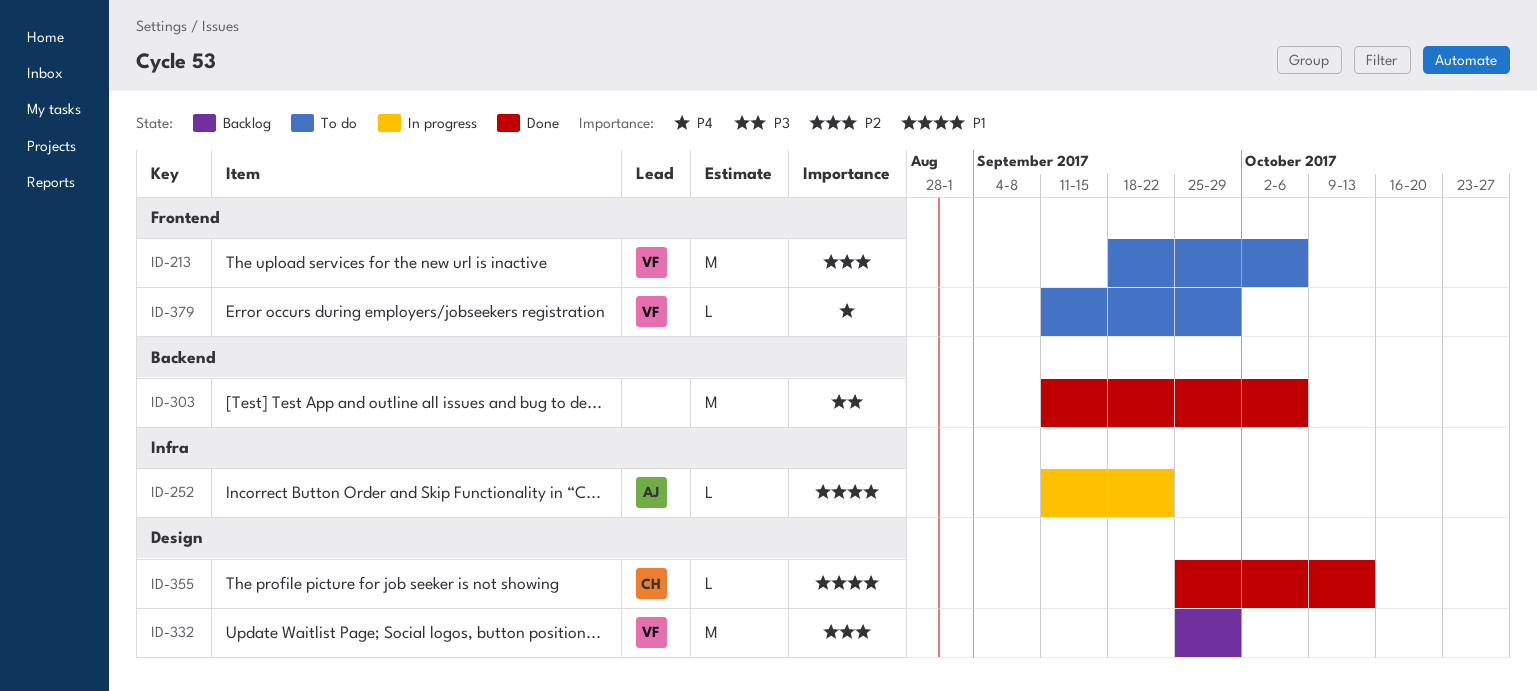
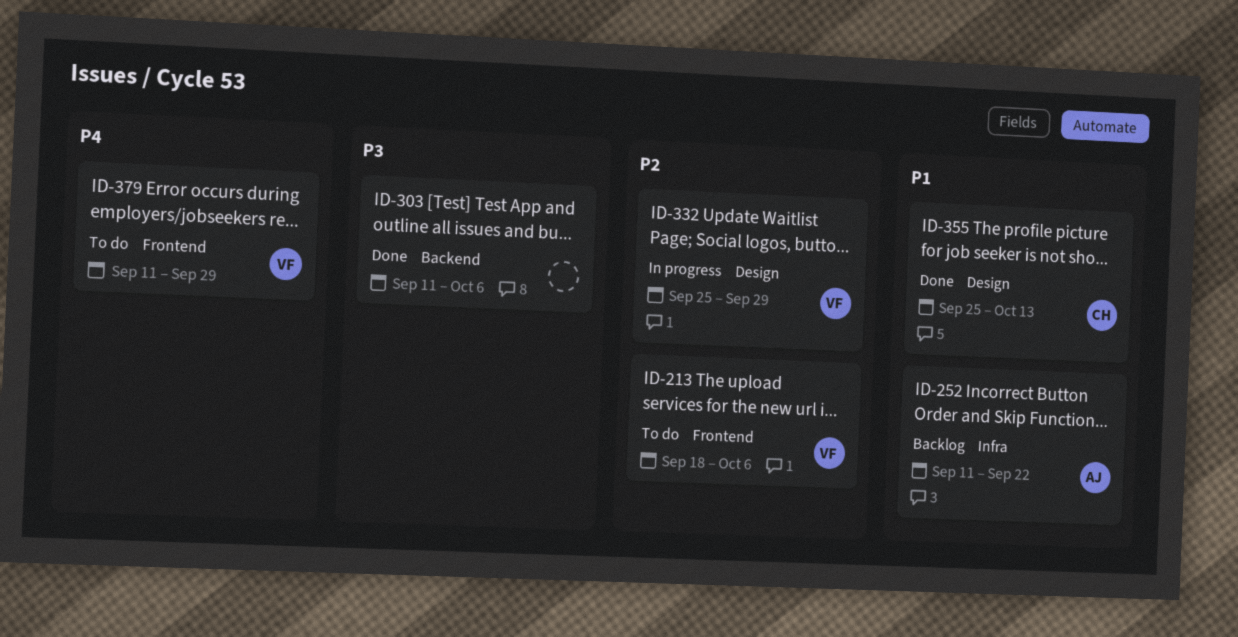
ID-252, status: In progress -> Backlog
ID-332, status: Backlog -> In progress

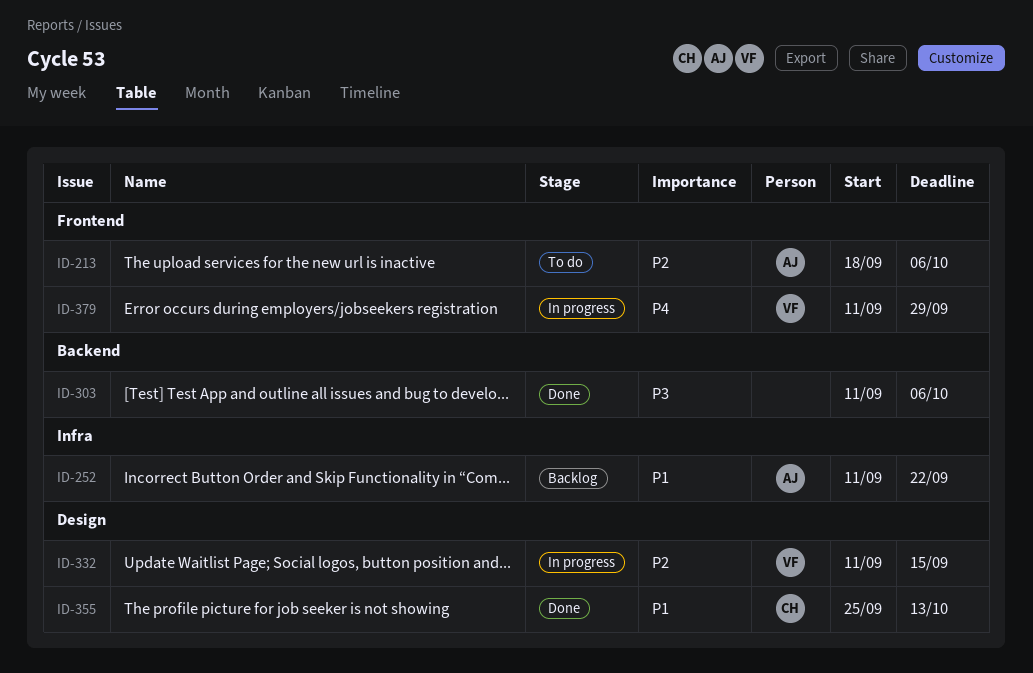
ID-213, owner: VF -> AJ
ID-332, start: Sep 25 -> Sep 11
ID-332, due: Sep 29 -> Sep 15
ID-379, status: To do -> In progress

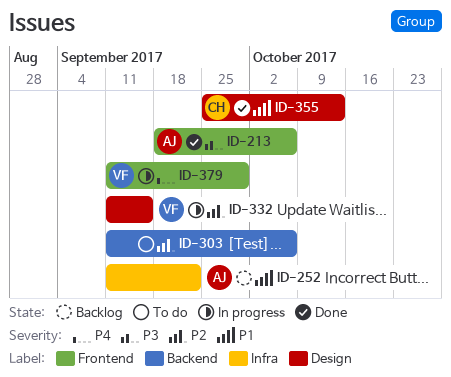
ID-213, status: To do -> Done
ID-213, priority: P2 -> P3
ID-303, status: Done -> To do
ID-303, priority: P3 -> P2

